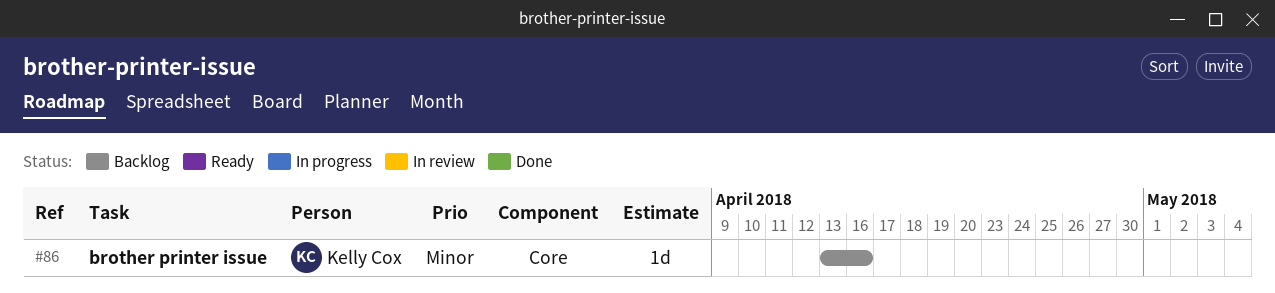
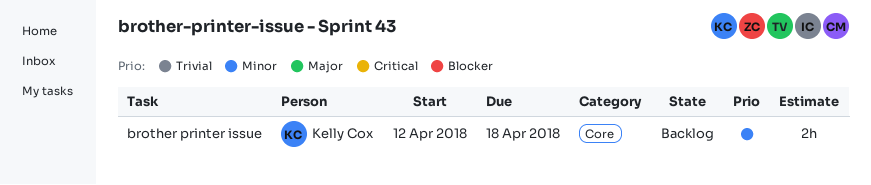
brother printer issue, estimate: 1d -> 2h
brother printer issue, start: Apr 13 -> Apr 12
brother printer issue, due: Apr 16 -> Apr 18

